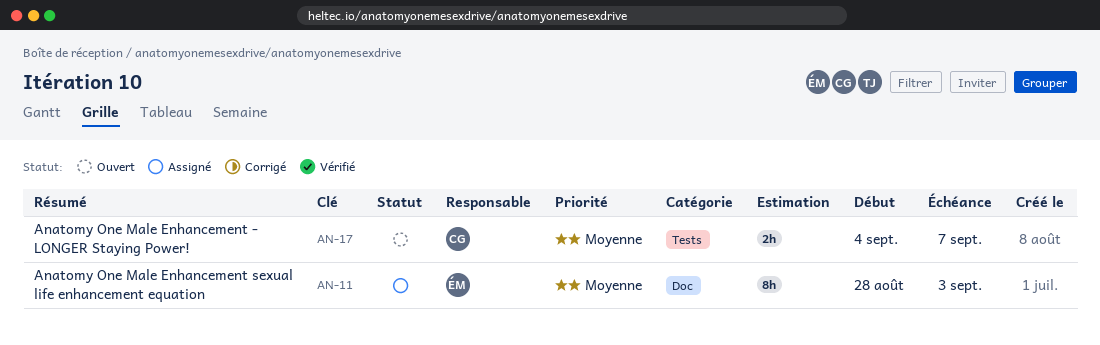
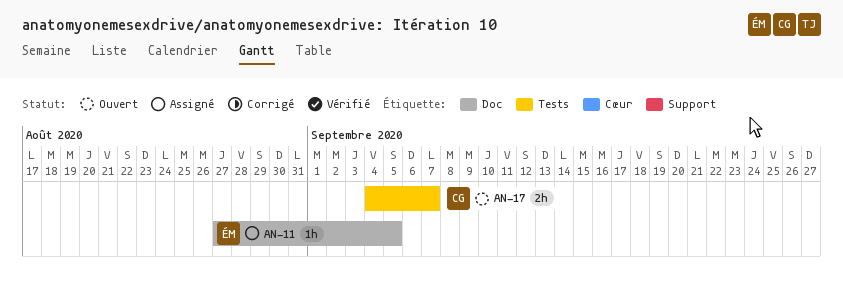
AN-11, estimate: 8h -> 1h
AN-11, start: Aug 28 -> Aug 27
AN-11, due: Sep 3 -> Sep 5

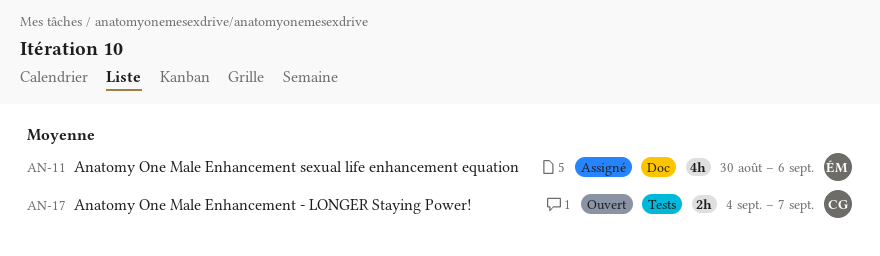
AN-11, estimate: 1h -> 4h
AN-11, start: Aug 27 -> Aug 30
AN-11, due: Sep 5 -> Sep 6

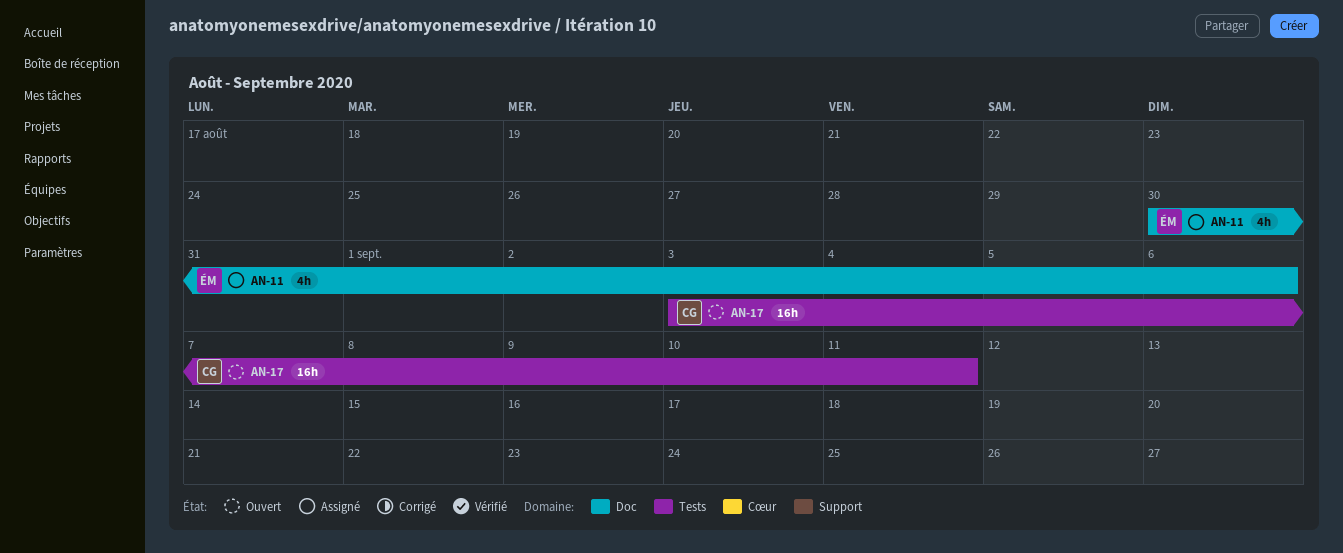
AN-17, estimate: 2h -> 16h
AN-17, start: Sep 4 -> Sep 3
AN-17, due: Sep 7 -> Sep 11

